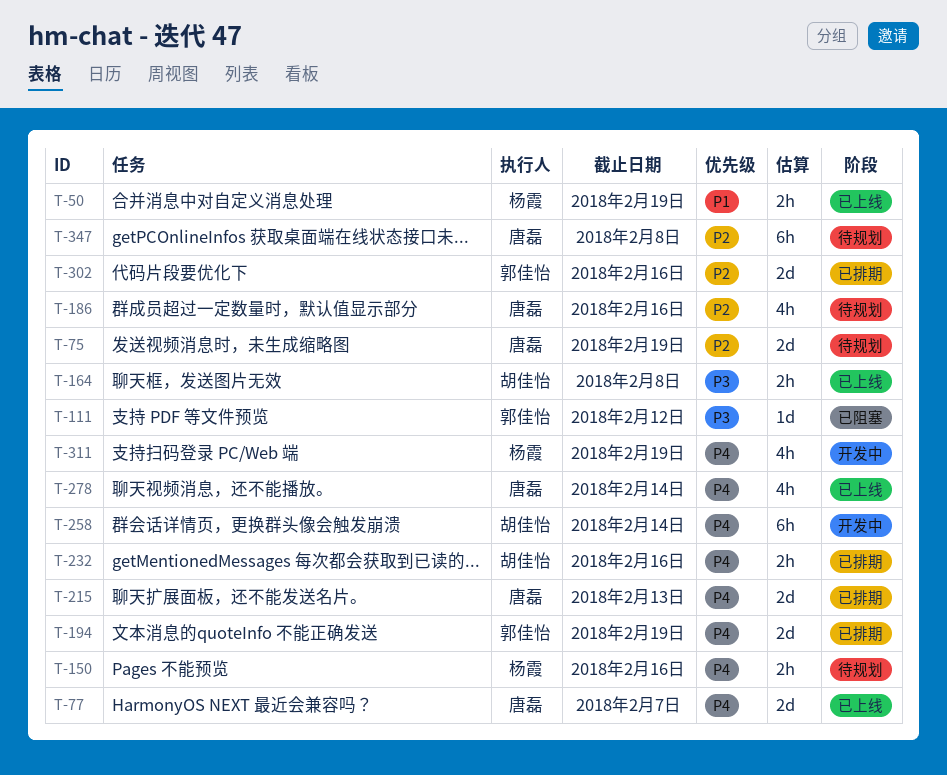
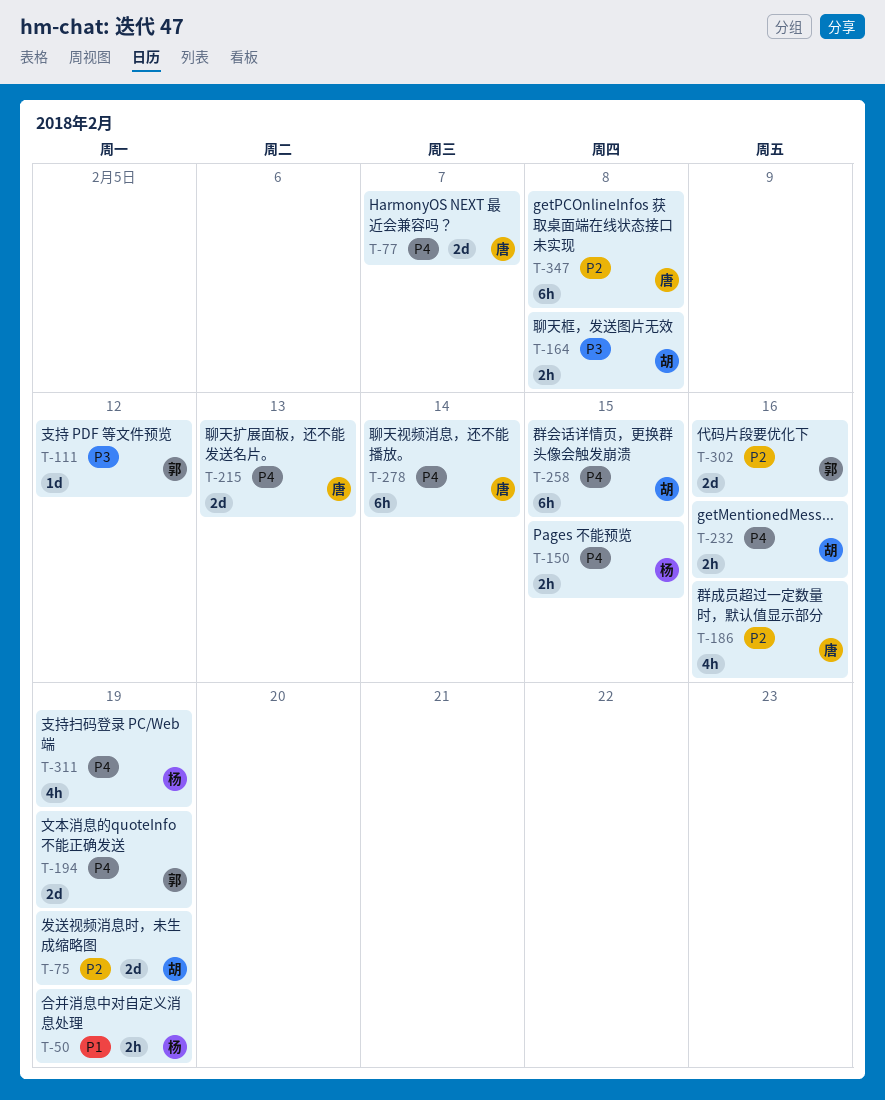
T-75, owner: 唐磊 -> 胡佳怡
T-150, due: Feb 16 -> Feb 15
T-258, due: Feb 14 -> Feb 15
T-278, estimate: 4h -> 6h

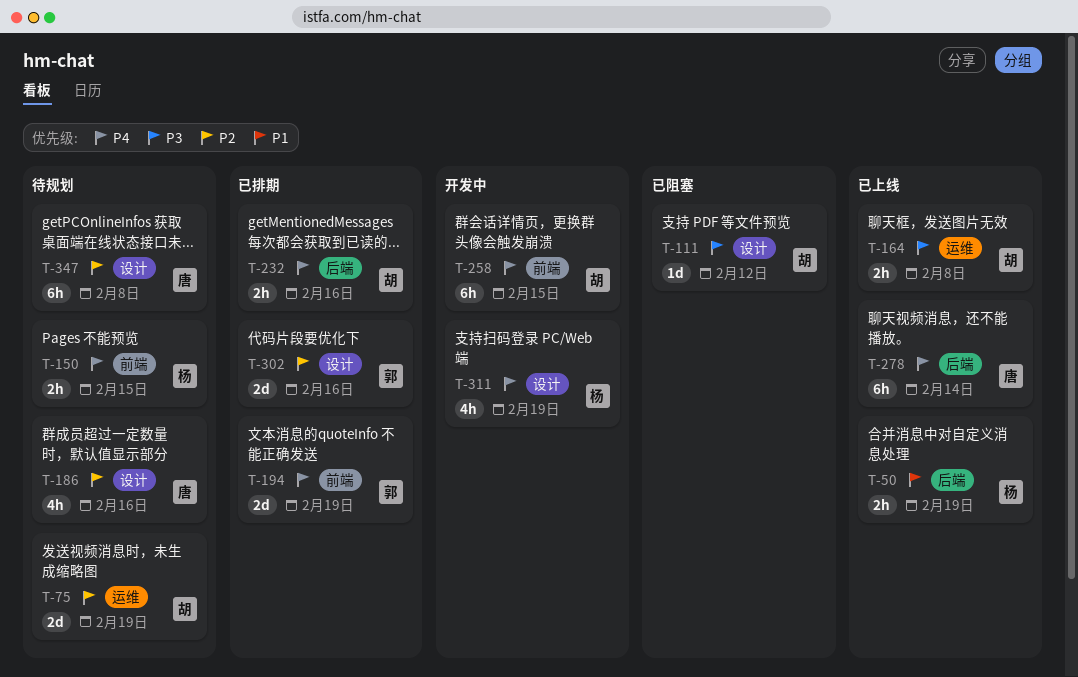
T-77: present -> none
T-111, owner: 郭 -> 胡
T-215: present -> none

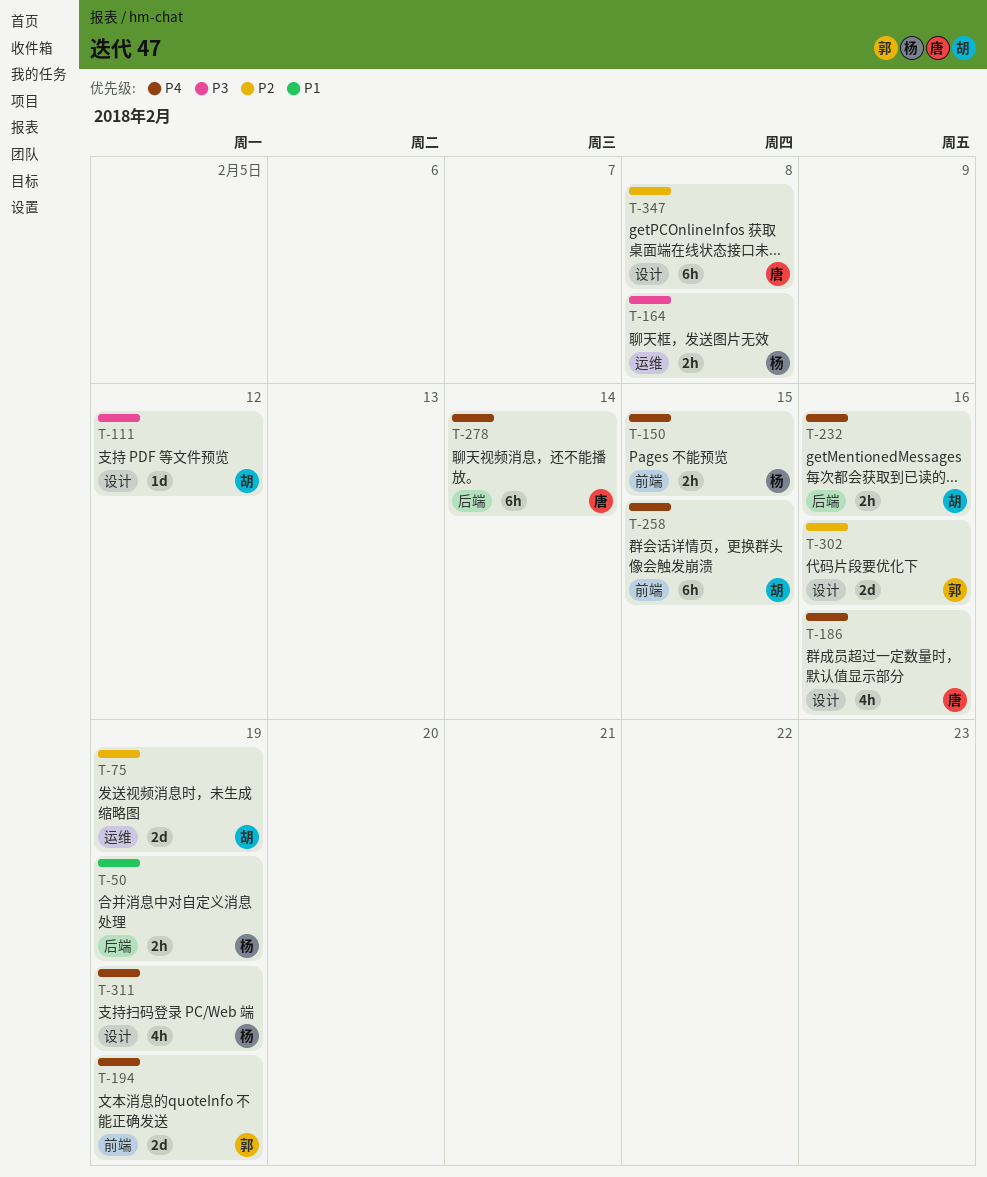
T-164, owner: 胡 -> 杨
T-186, priority: P2 -> P4

